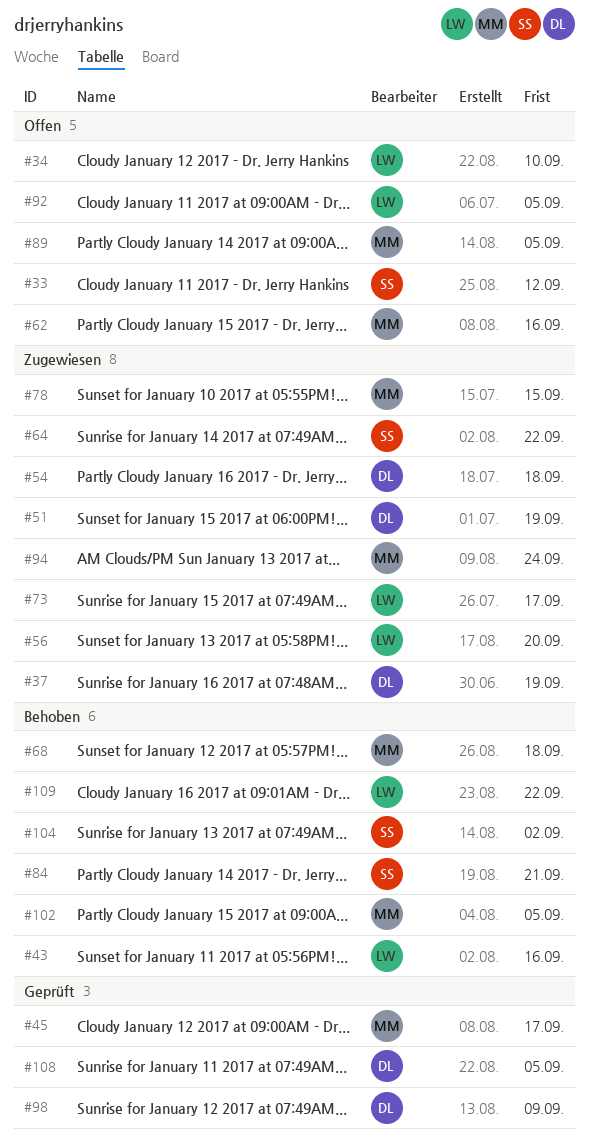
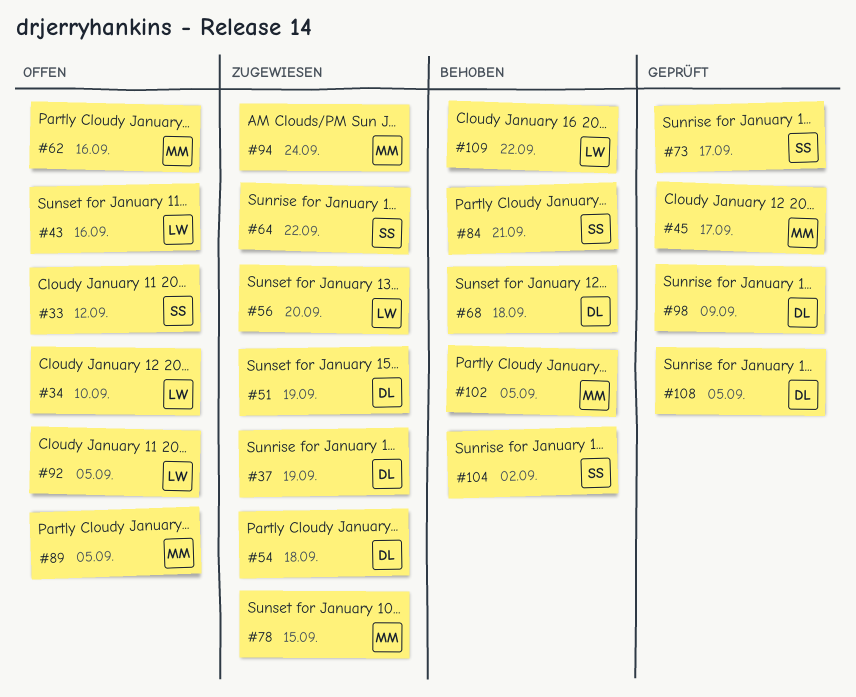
#43, status: Behoben -> Offen
#68, owner: MM -> DL
#73, status: Zugewiesen -> Geprüft
#73, owner: LW -> SS

